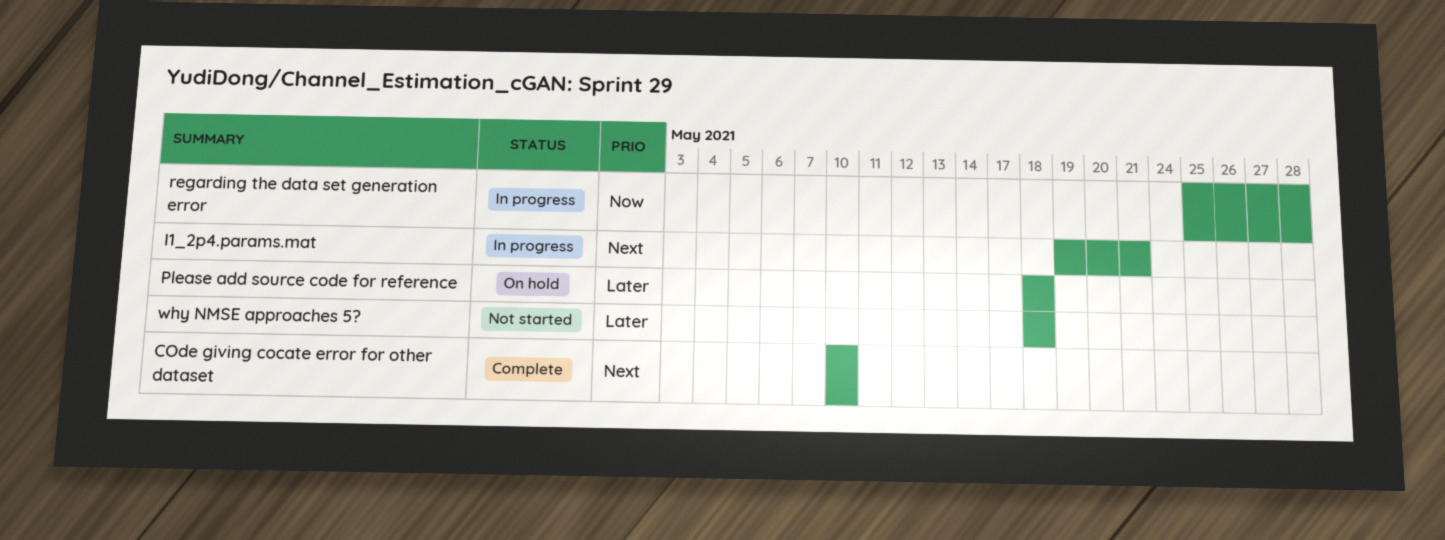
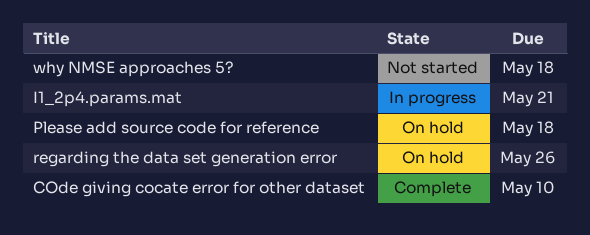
regarding the data set generation error, status: In progress -> On hold
regarding the data set generation error, due: May 28 -> May 26

